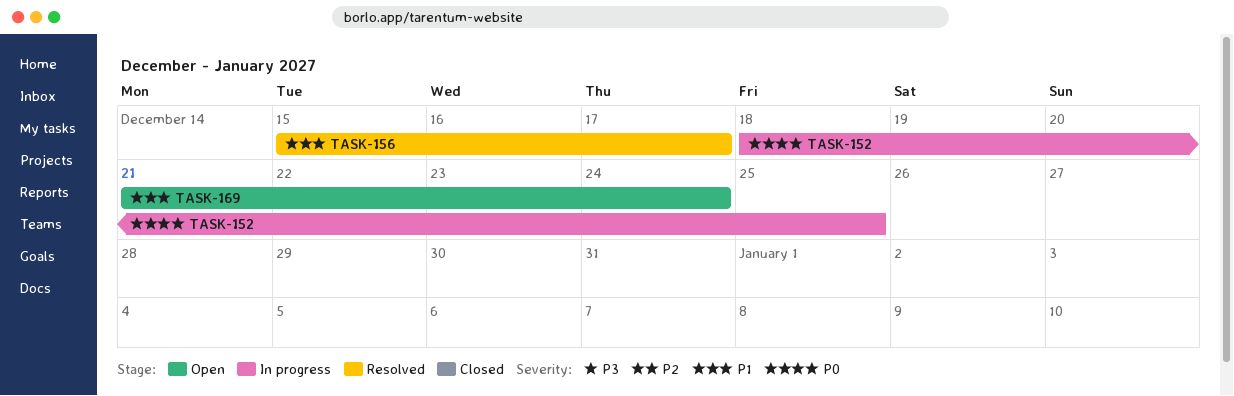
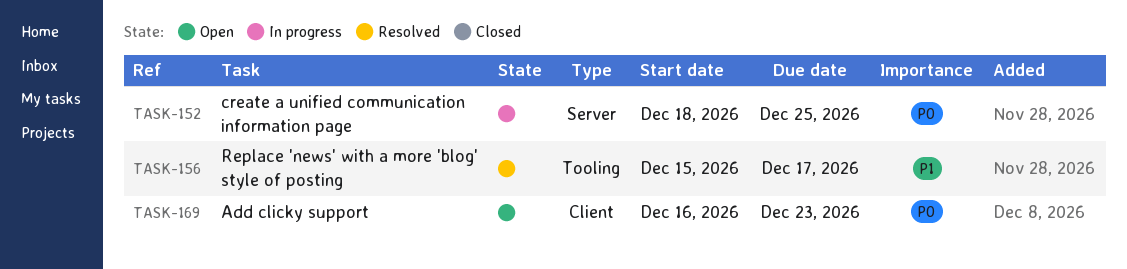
TASK-169, priority: P1 -> P0
TASK-169, start: Dec 21 -> Dec 16
TASK-169, due: Dec 24 -> Dec 23

